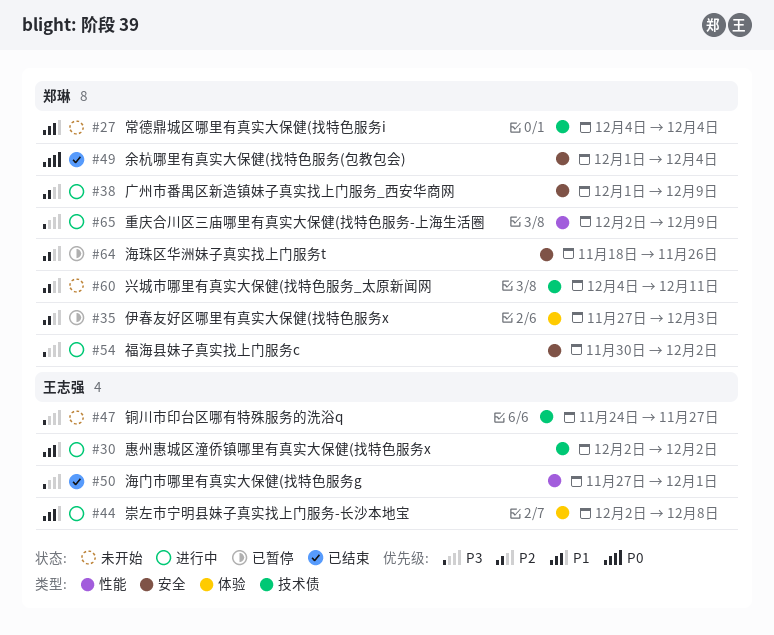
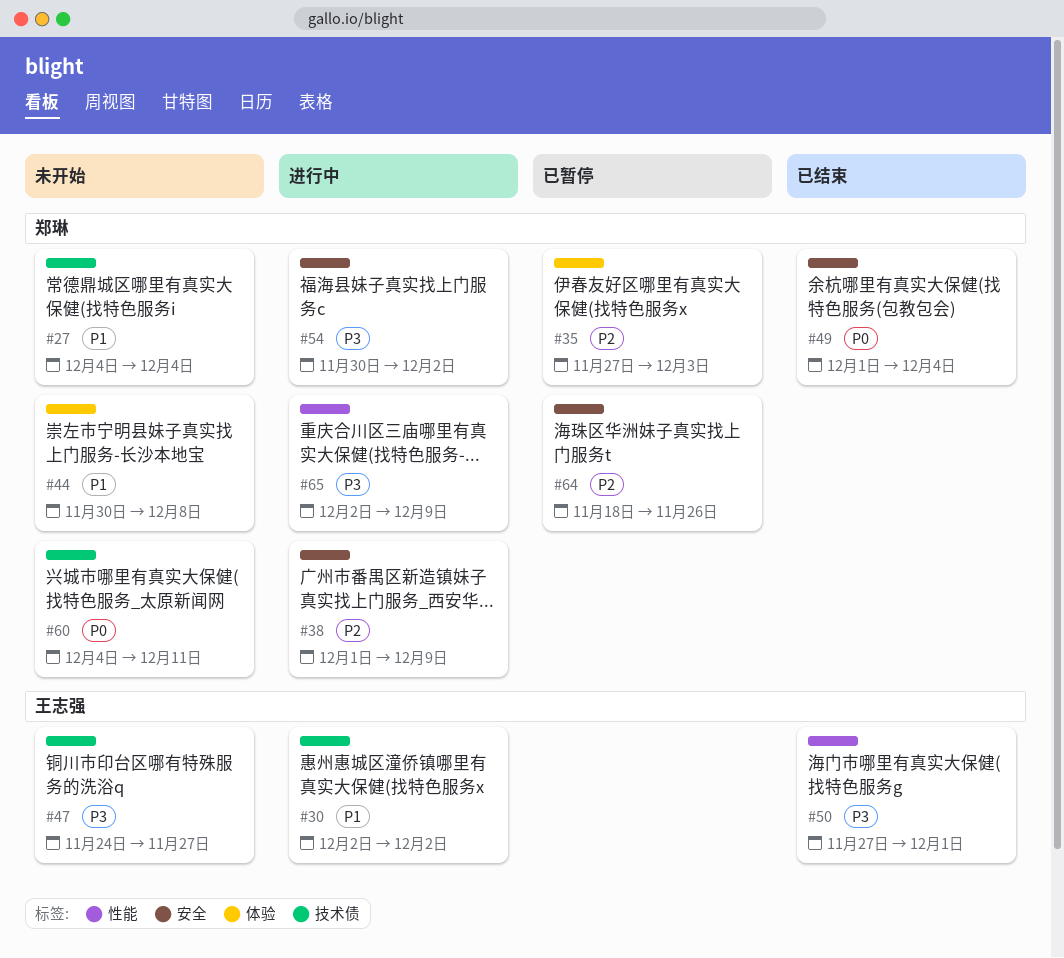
#44, status: 进行中 -> 未开始
#44, owner: 王志强 -> 郑琳
#44, start: Dec 2 -> Nov 30
#60, priority: P2 -> P0

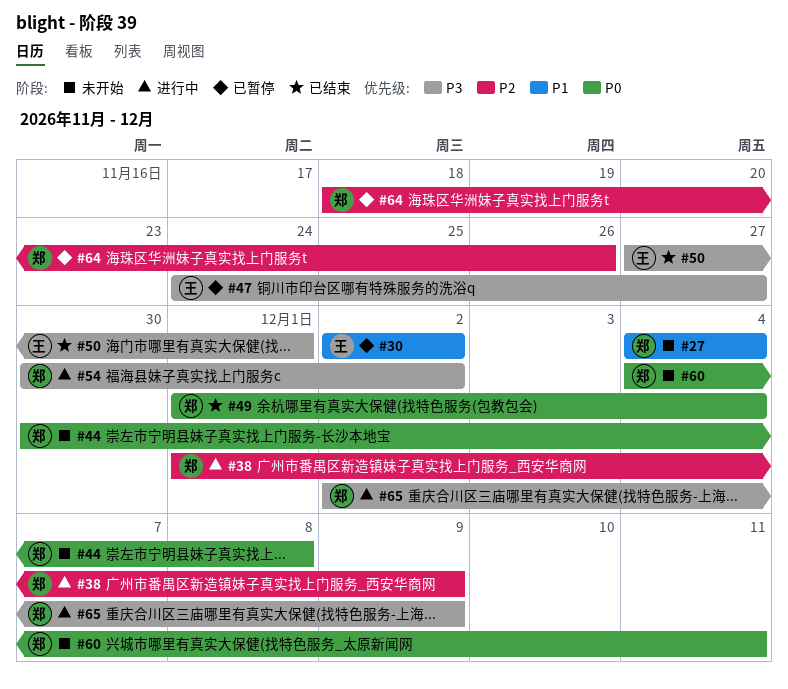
#30, status: 进行中 -> 已暂停
#35: present -> none
#44, priority: P1 -> P0
#47, status: 未开始 -> 已暂停

